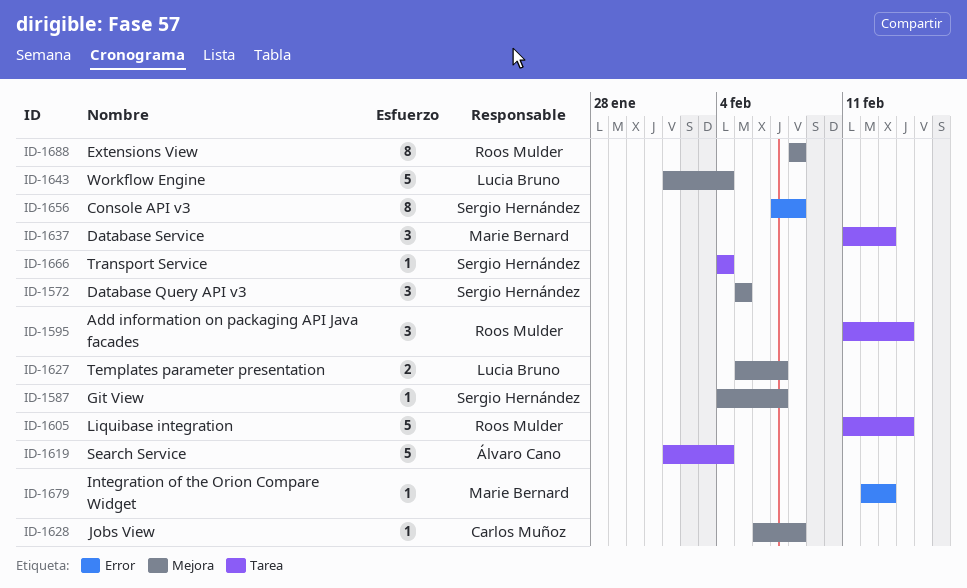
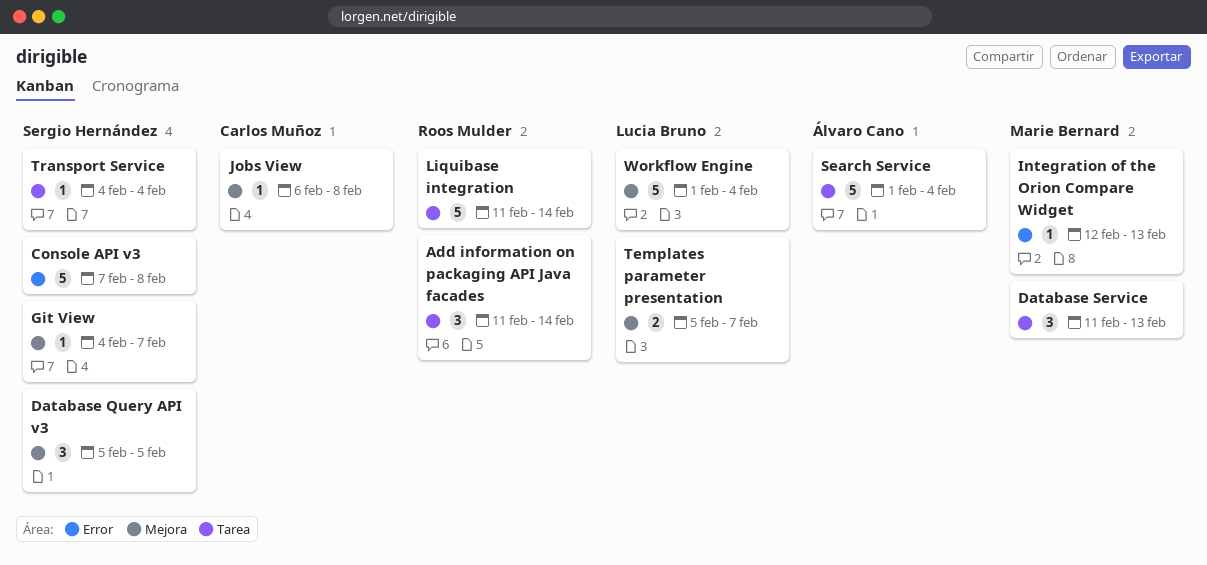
Console API v3, estimate: 8 -> 5
Extensions View: present -> none

